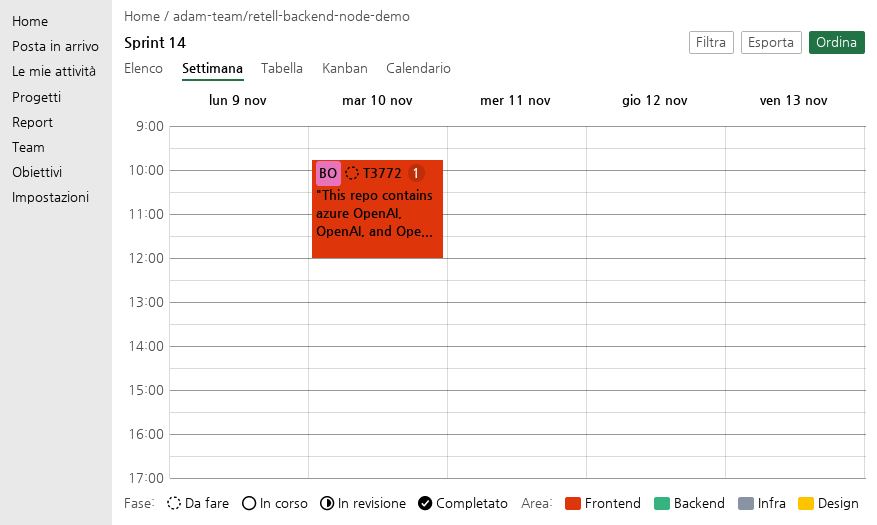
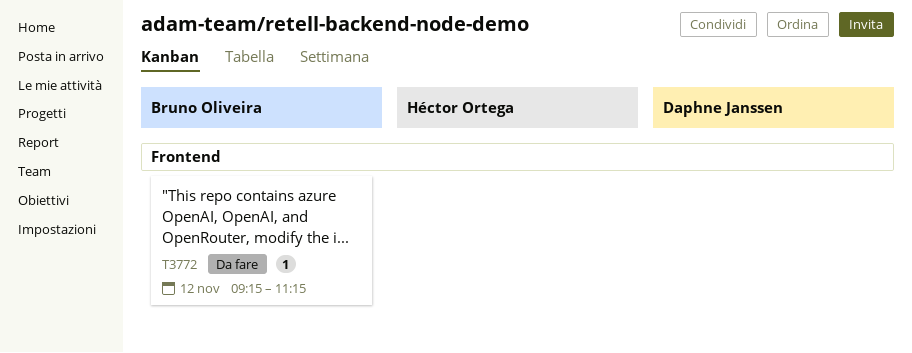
T3772, day: Nov 10 -> Nov 12
T3772, begins: 09:45 -> 09:15
T3772, ends: 12:00 -> 11:15

